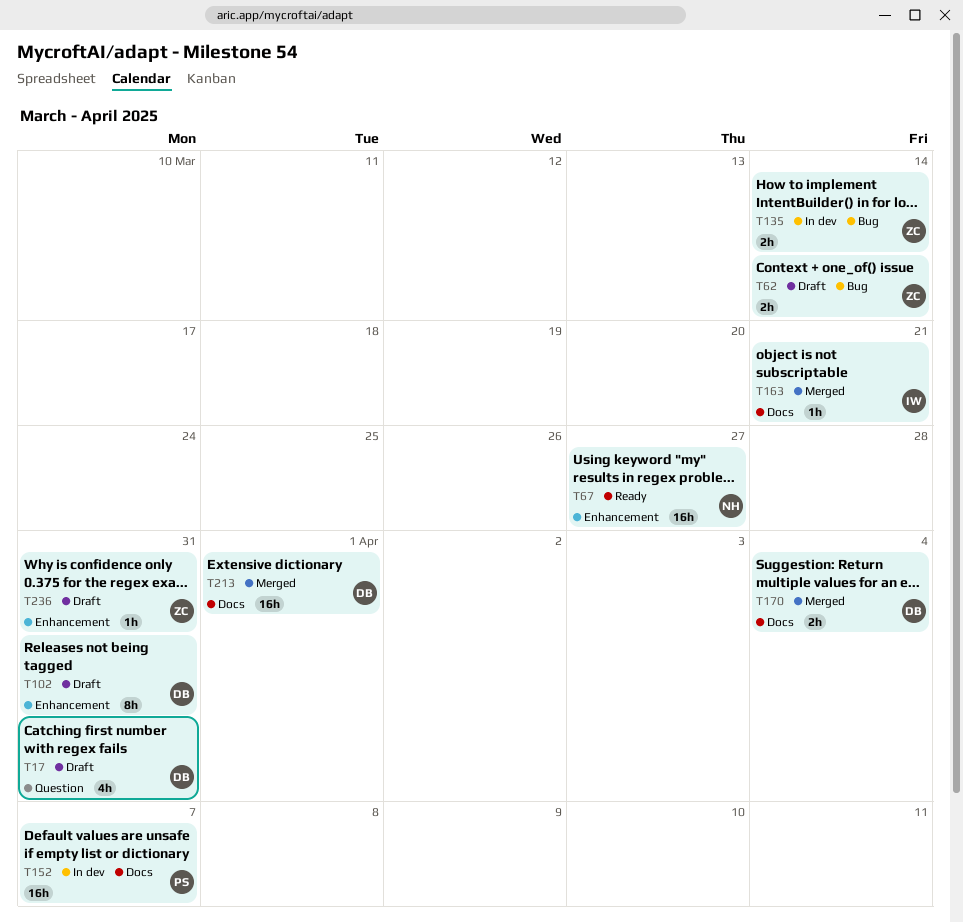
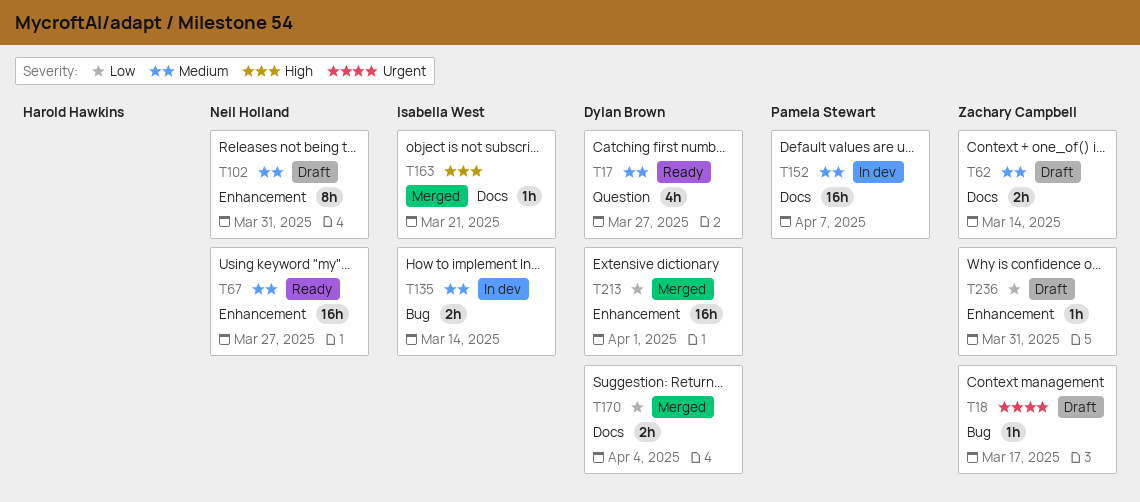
T17, status: Draft -> Ready
T17, due: Mar 31 -> Mar 27
T18: none -> present
T62, label: Bug -> Docs
T102, owner: Dylan Brown -> Neil Holland
T135, owner: Zachary Campbell -> Isabella West
T213, label: Docs -> Enhancement

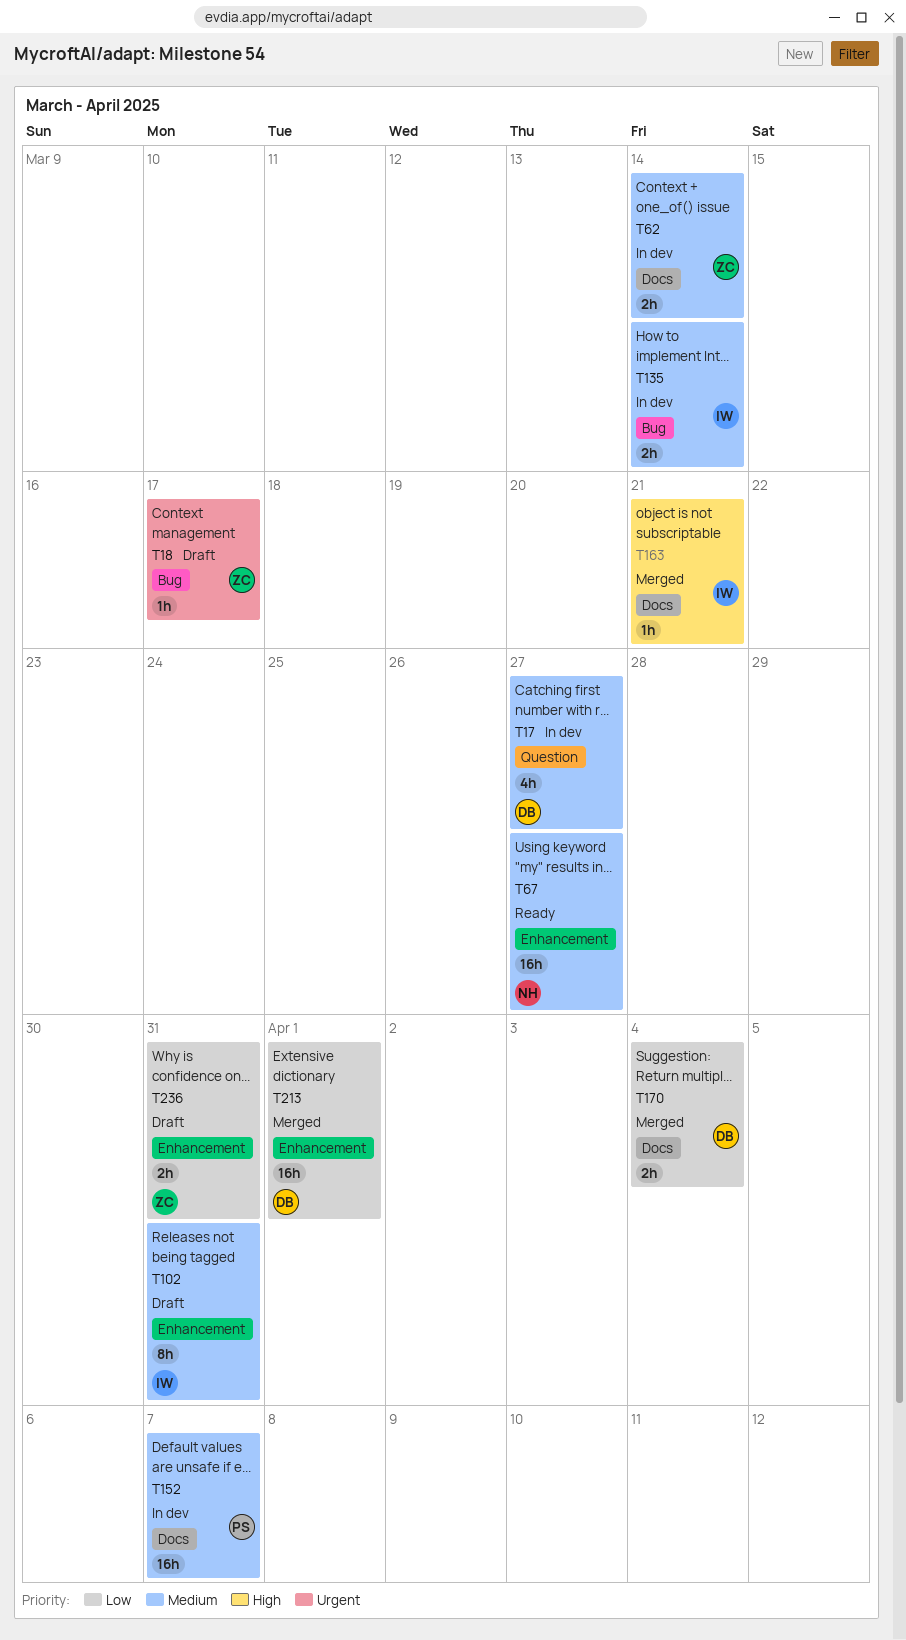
T17, status: Ready -> In dev
T62, status: Draft -> In dev
T102, owner: Neil Holland -> Isabella West
T236, estimate: 1h -> 2h

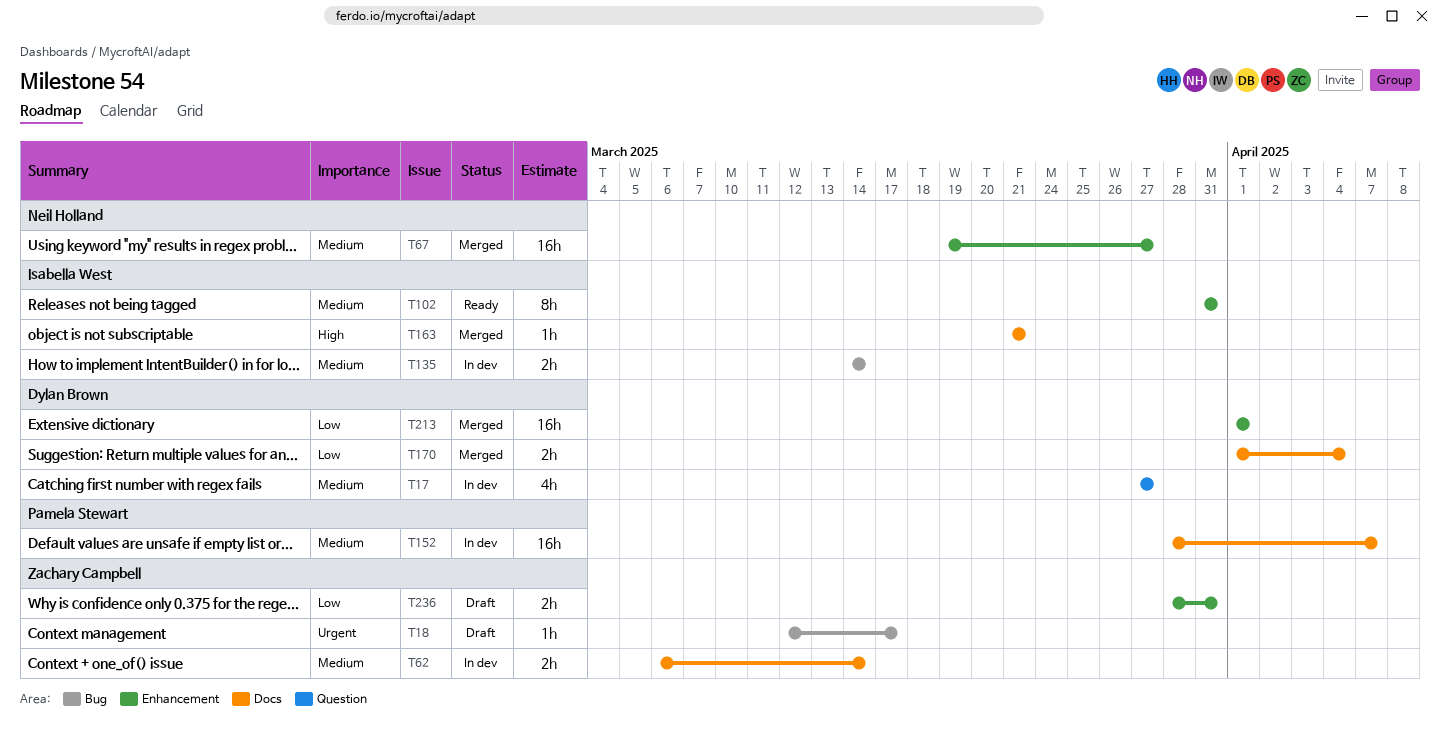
T67, status: Ready -> Merged
T102, status: Draft -> Ready

